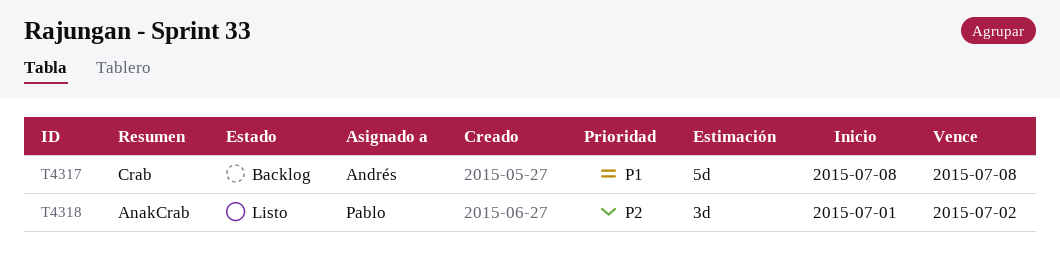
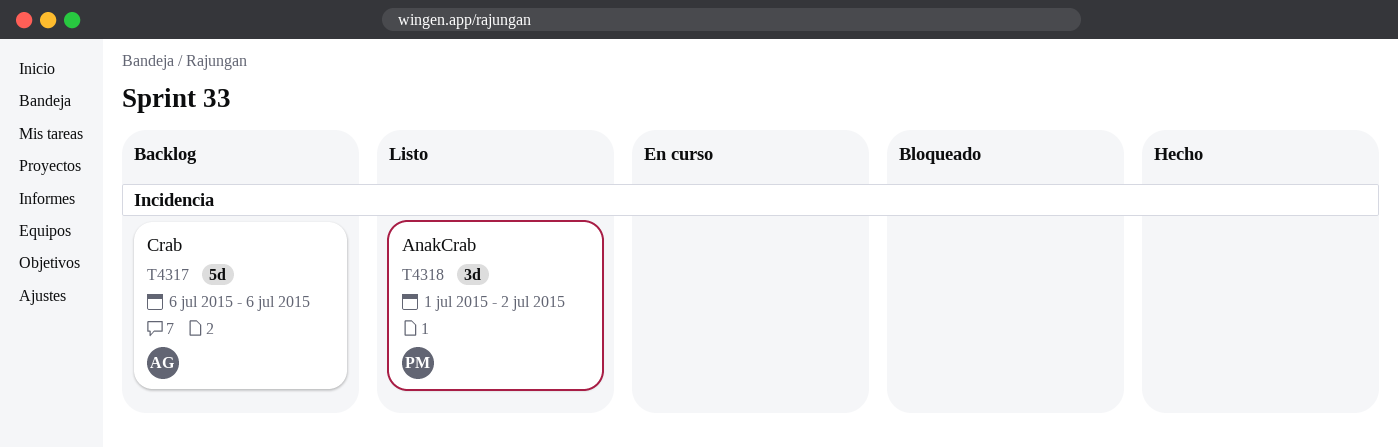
T4317, start: Jul 8 -> Jul 6
T4317, due: Jul 8 -> Jul 6

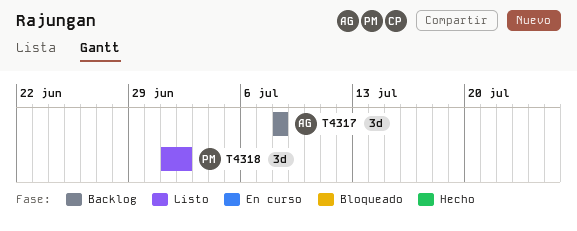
T4317, estimate: 5d -> 3d
T4317, start: Jul 6 -> Jul 8
T4317, due: Jul 6 -> Jul 8

